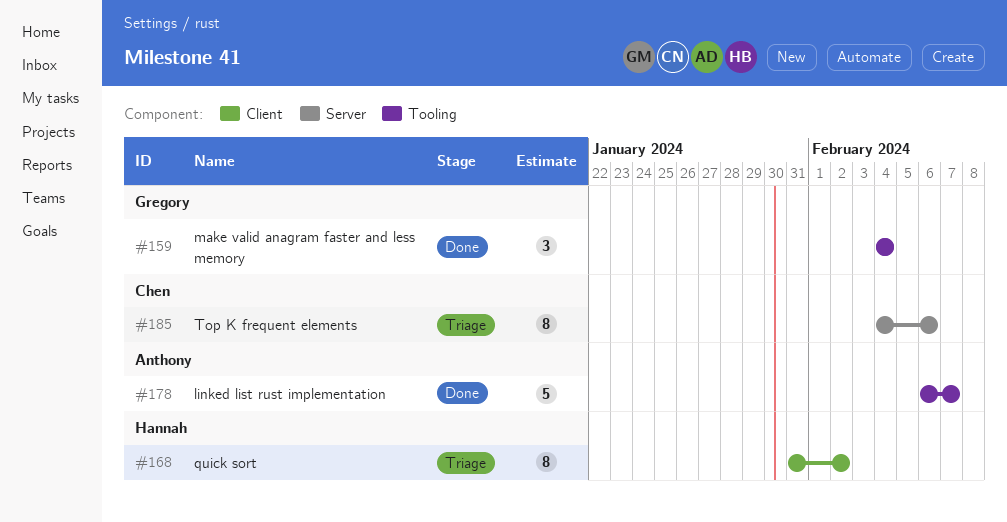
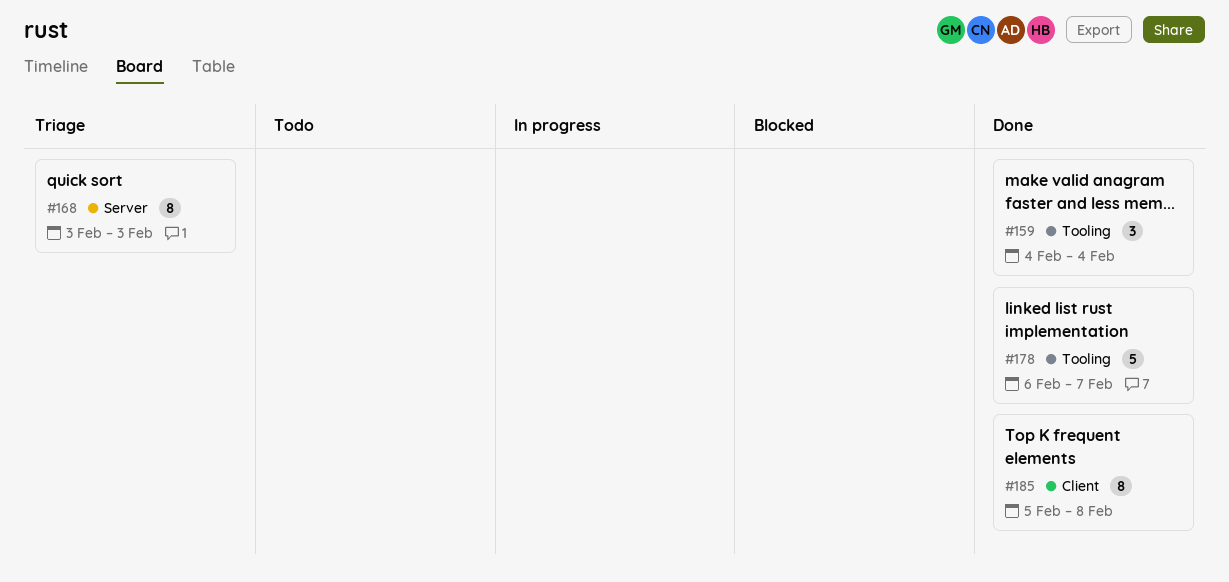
#168, label: Client -> Server
#168, start: Jan 31 -> Feb 3
#168, due: Feb 2 -> Feb 3
#185, status: Triage -> Done
#185, label: Server -> Client
#185, start: Feb 4 -> Feb 5
#185, due: Feb 6 -> Feb 8

